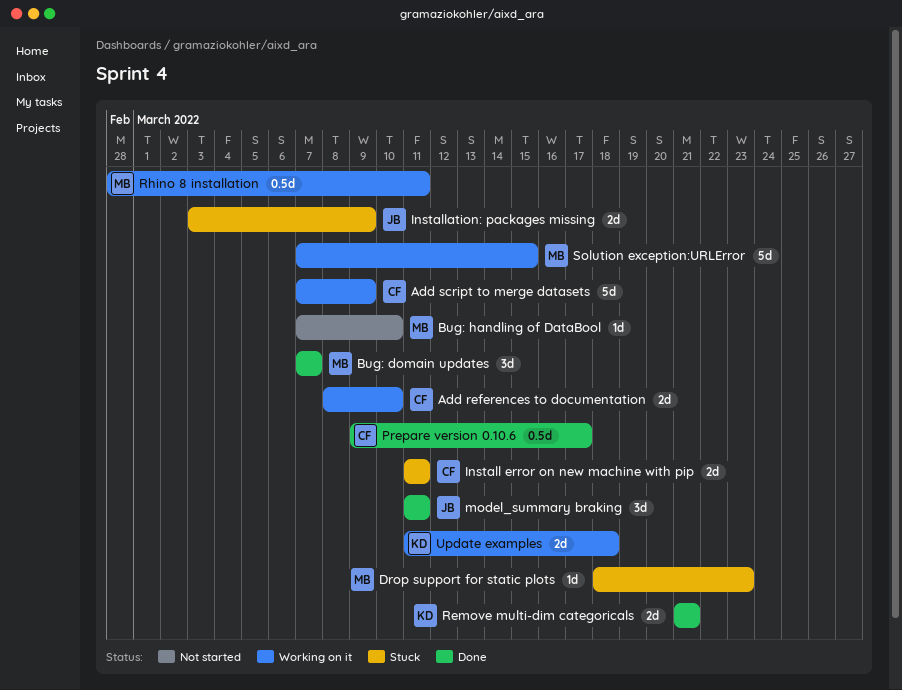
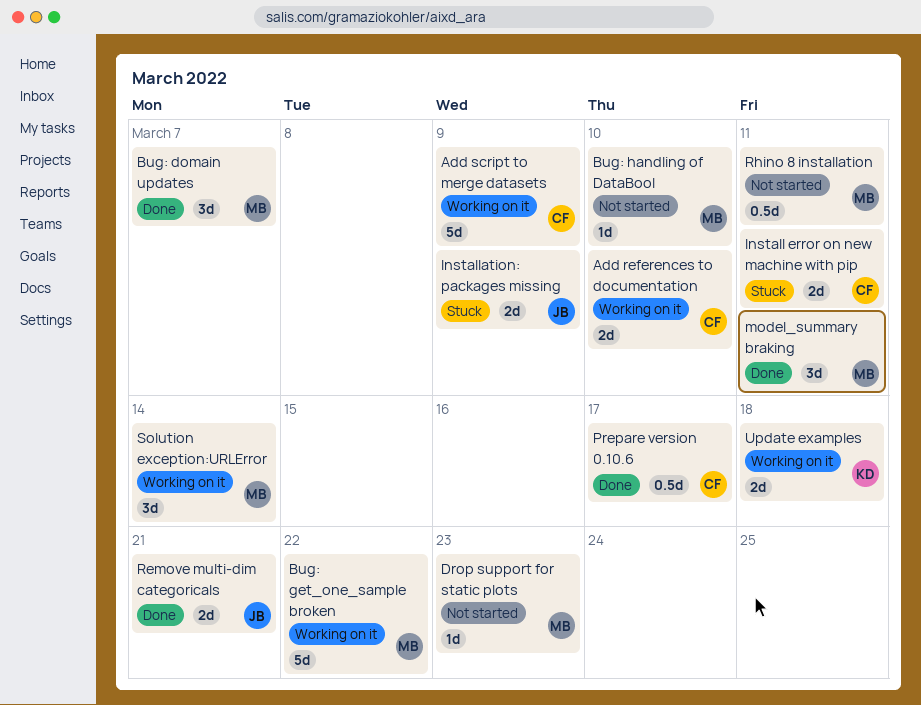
Bug: get_one_sample broken: none -> present
Drop support for static plots, status: Stuck -> Not started
model_summary braking, owner: JB -> MB
Remove multi-dim categoricals, owner: KD -> JB
Rhino 8 installation, status: Working on it -> Not started
Solution exception:URLError, estimate: 5d -> 3d
Solution exception:URLError, due: Mar 15 -> Mar 14

